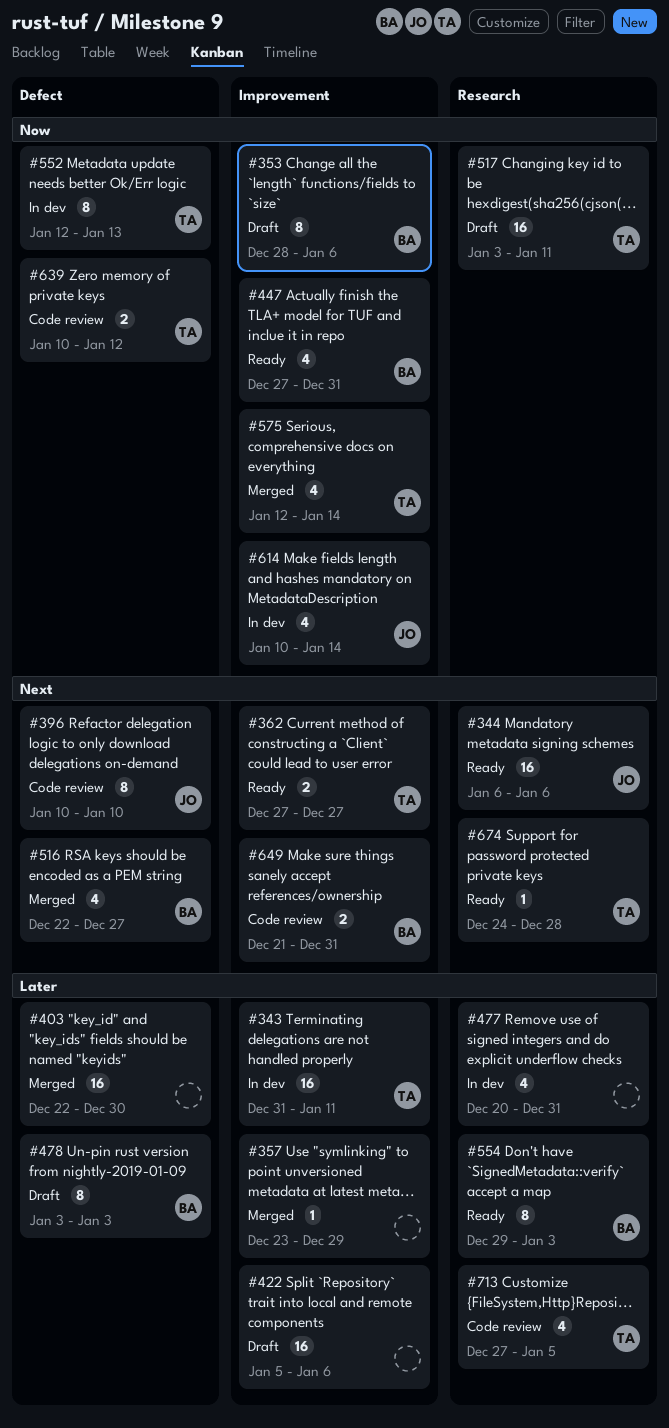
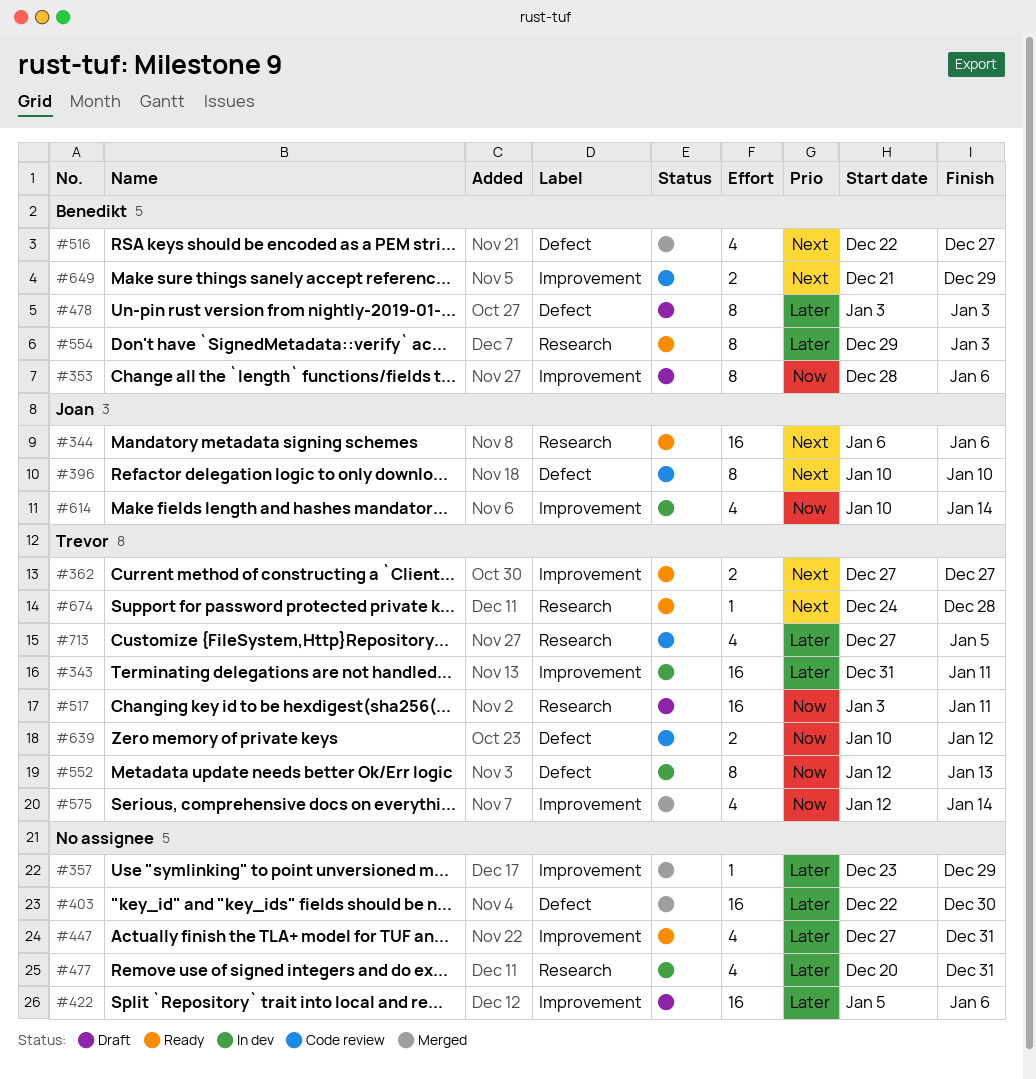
#447, owner: Benedikt -> none
#447, priority: Now -> Later
#649, due: Dec 31 -> Dec 29

